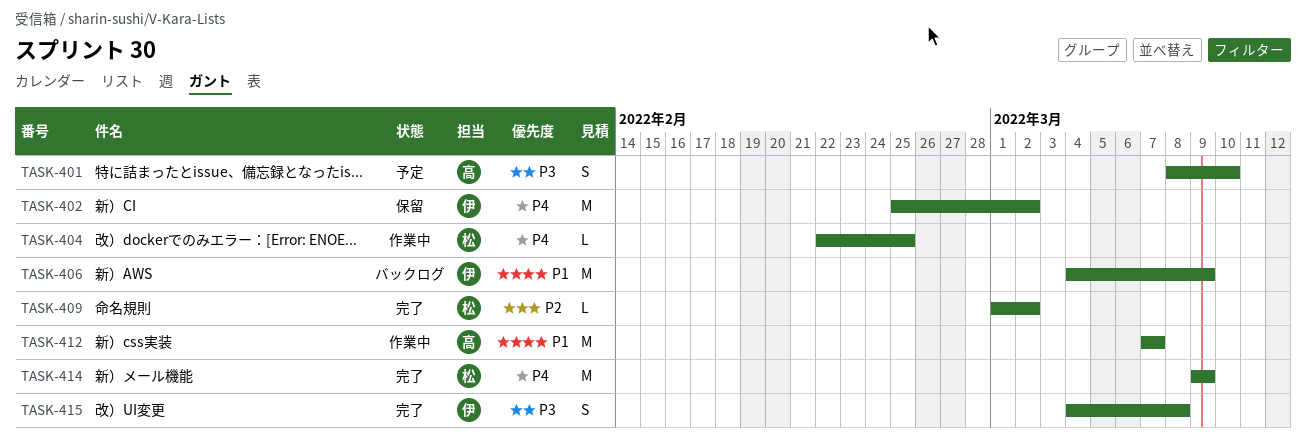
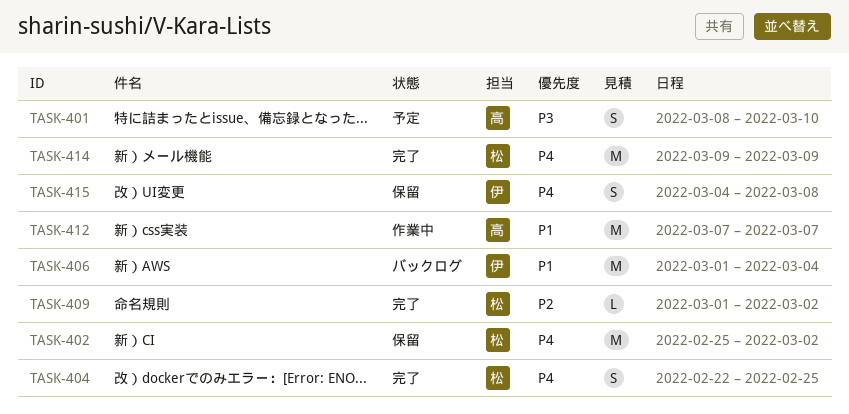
TASK-402, owner: 伊 -> 松
TASK-404, status: 作業中 -> 完了
TASK-404, estimate: L -> S
TASK-406, start: Mar 4 -> Mar 1
TASK-406, due: Mar 9 -> Mar 4
TASK-415, status: 完了 -> 保留
TASK-415, priority: P3 -> P4

